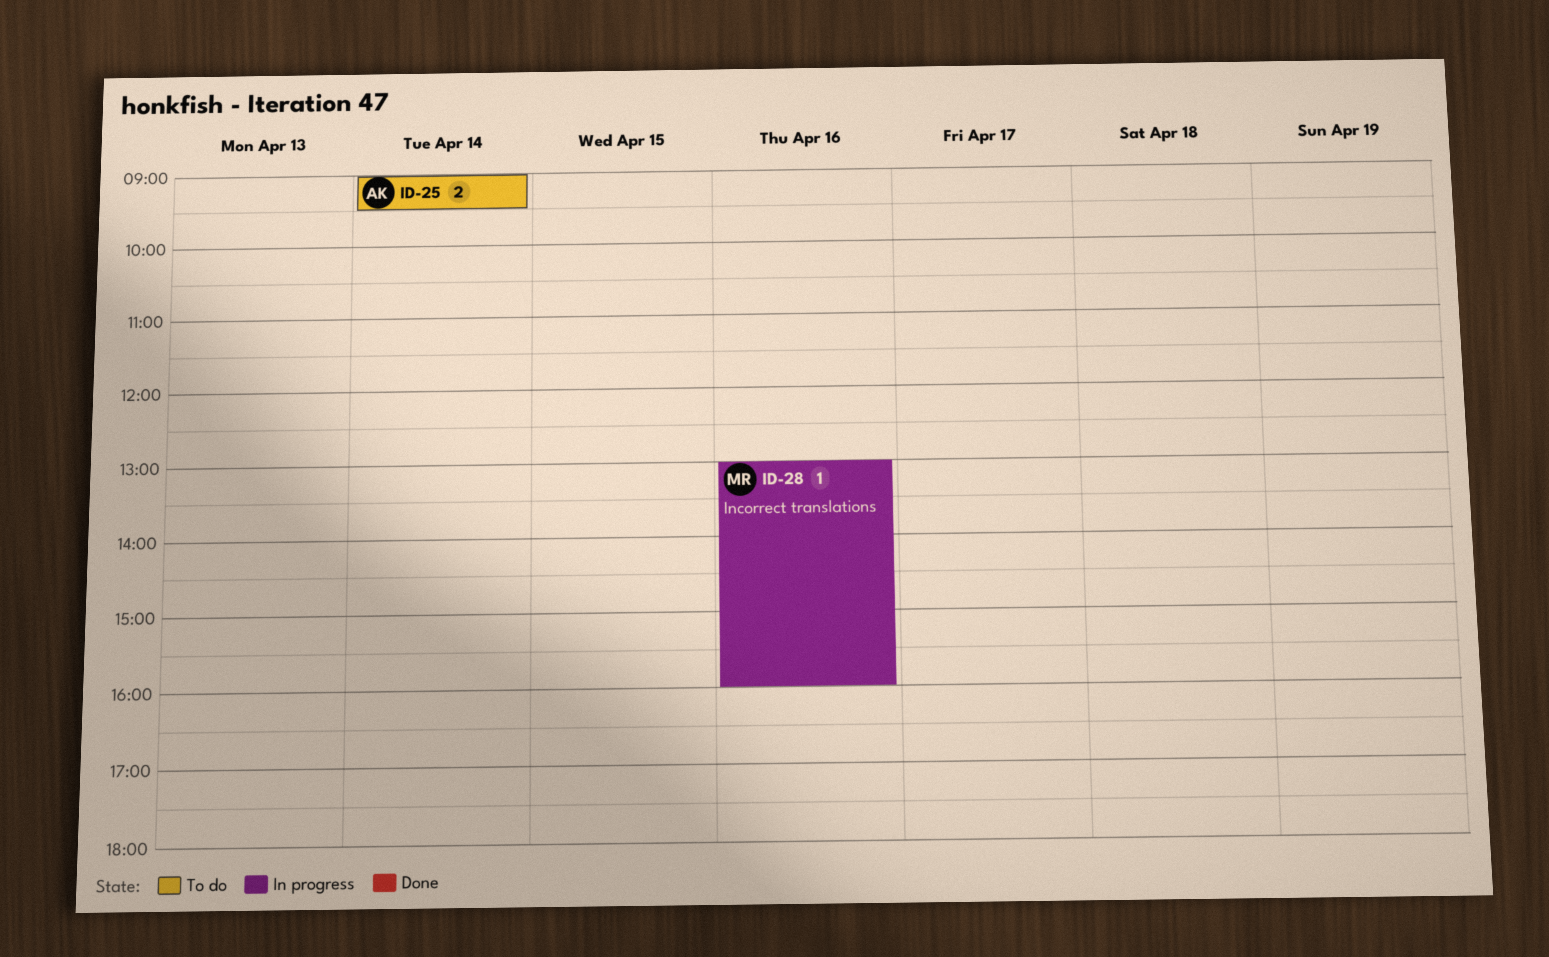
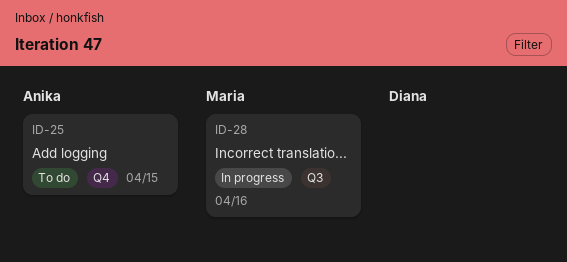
ID-25, day: Apr 14 -> Apr 15

